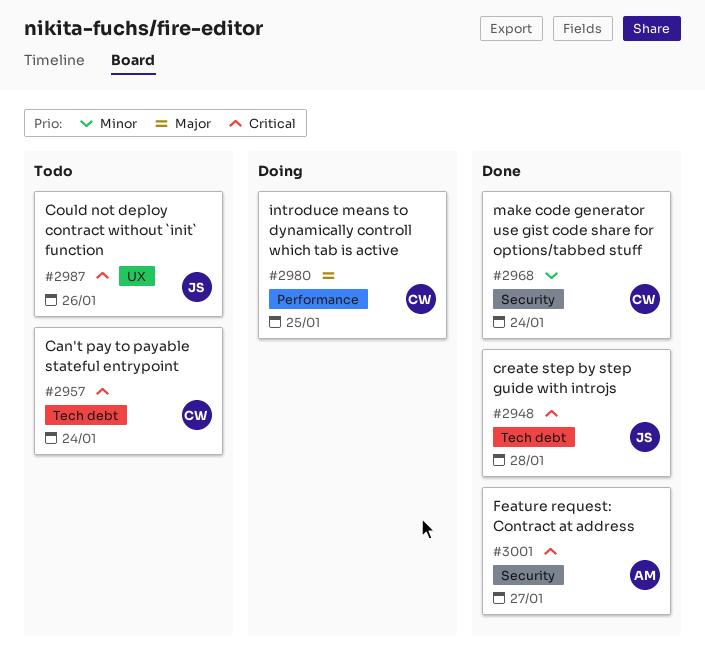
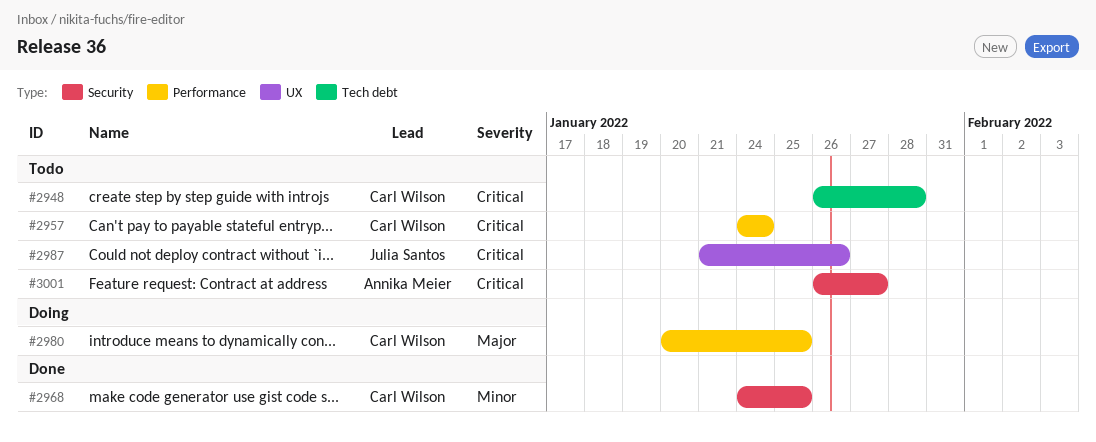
#2948, status: Done -> Todo
#2948, owner: Julia Santos -> Carl Wilson
#2957, label: Tech debt -> Performance
#2968, due: Jan 24 -> Jan 25
#3001, status: Done -> Todo

